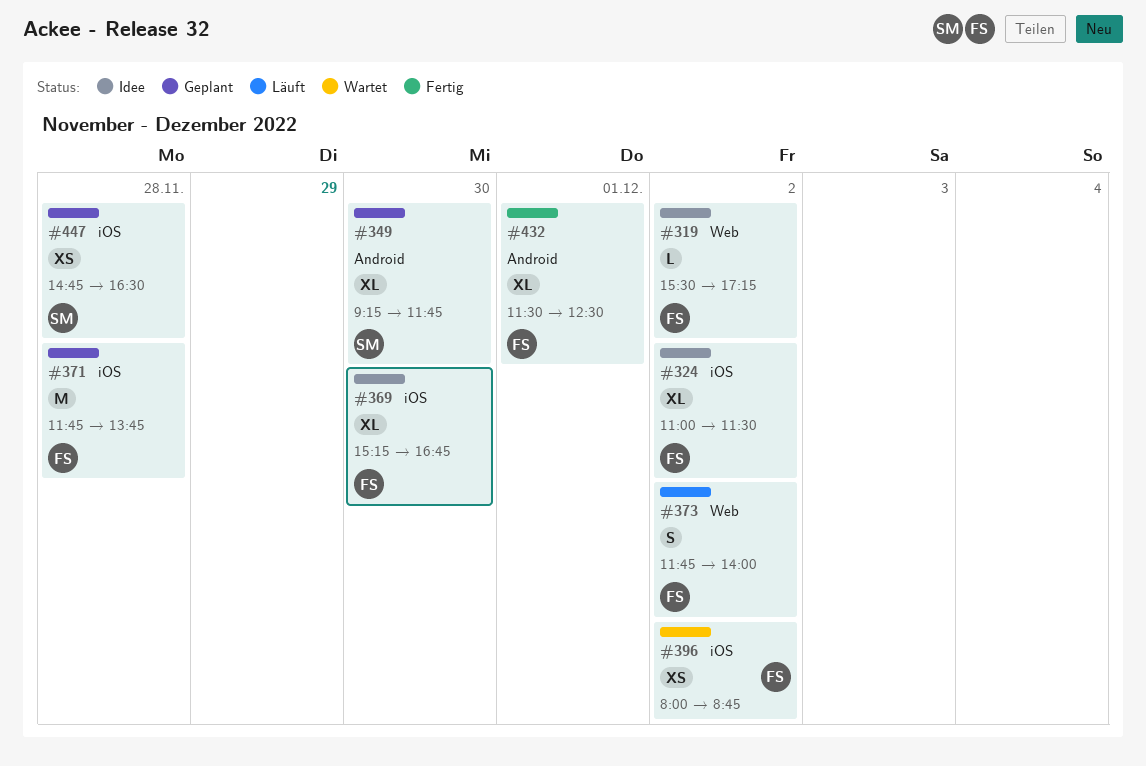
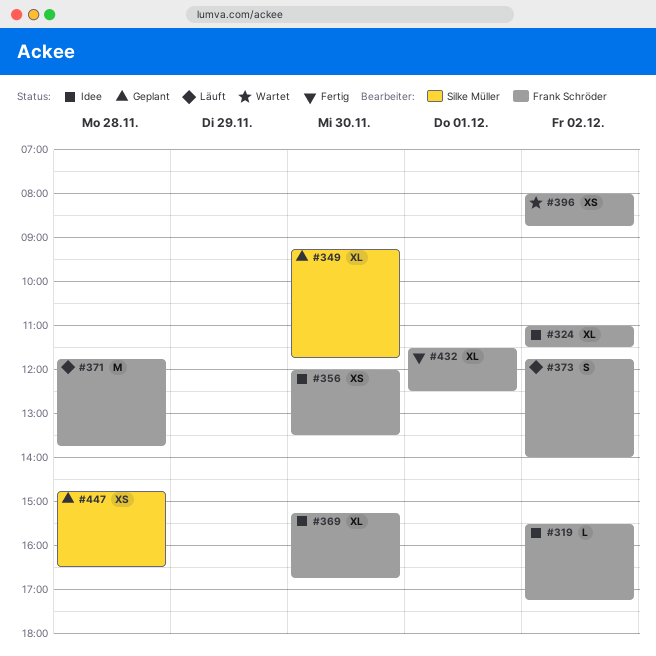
#356: none -> present
#371, status: Geplant -> Läuft

